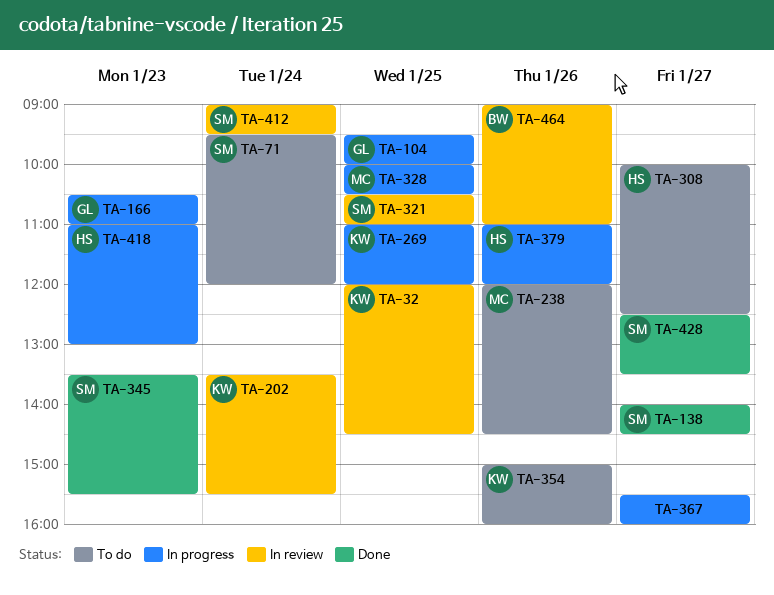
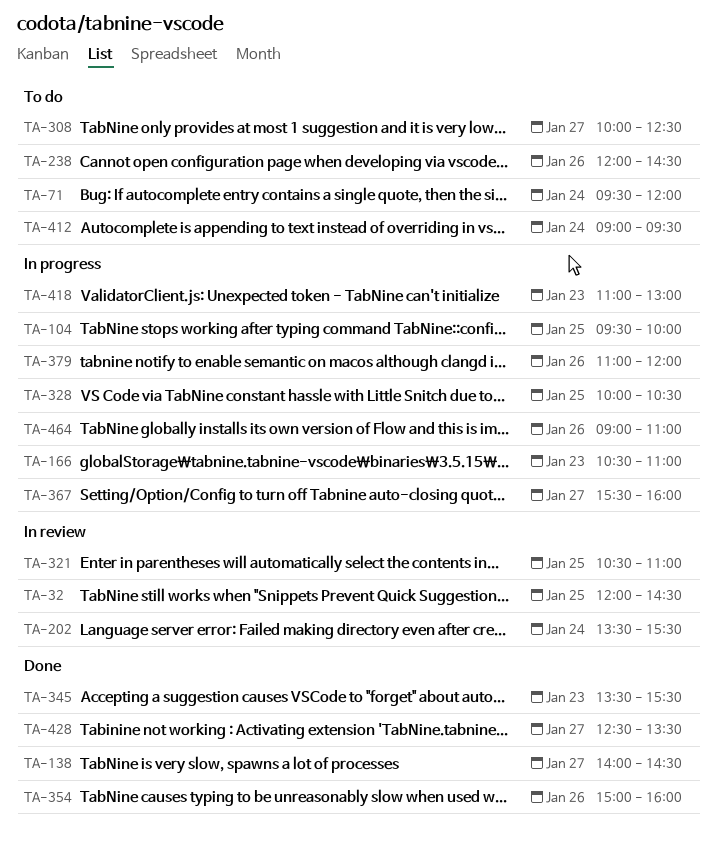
TA-269: present -> none
TA-354, status: To do -> Done
TA-412, status: In review -> To do
TA-464, status: In review -> In progress

